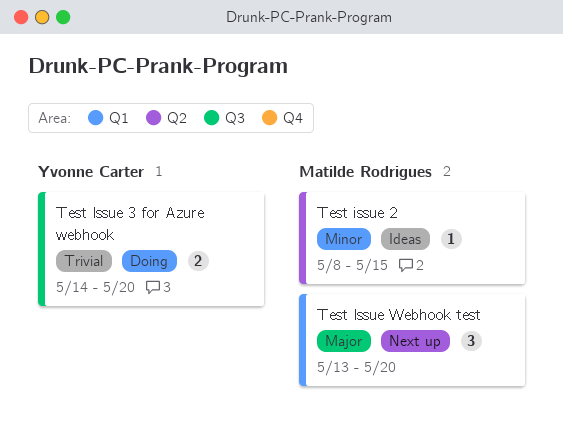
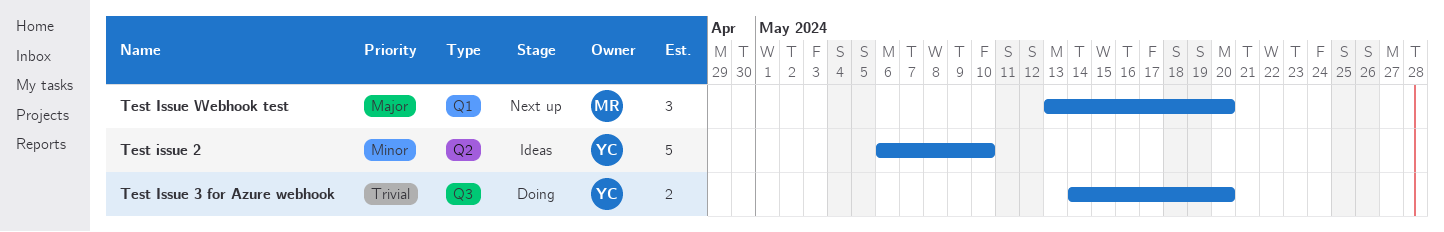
Test issue 2, owner: Matilde Rodrigues -> Yvonne Carter
Test issue 2, estimate: 1 -> 5
Test issue 2, start: May 8 -> May 6
Test issue 2, due: May 15 -> May 10

